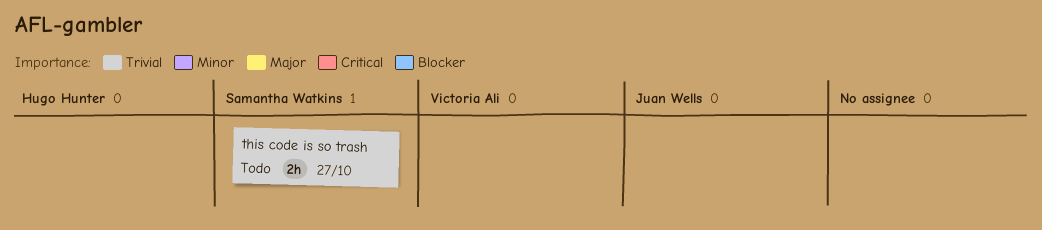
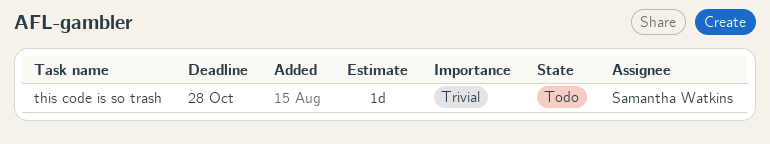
this code is so trash, estimate: 2h -> 1d
this code is so trash, due: Oct 27 -> Oct 28

